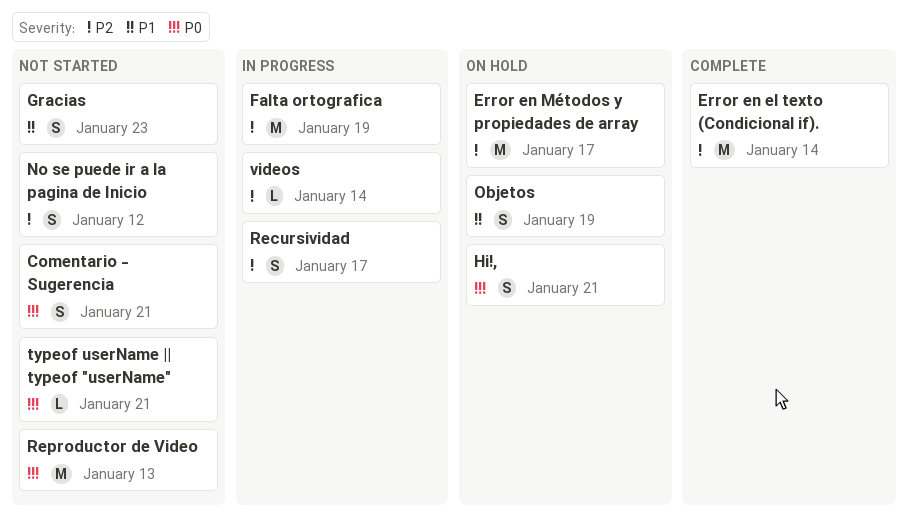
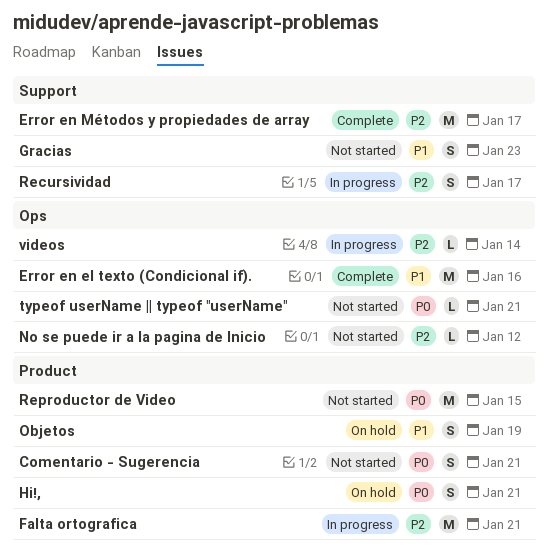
Error en el texto (Condicional if)., priority: P2 -> P1
Error en el texto (Condicional if)., due: Jan 14 -> Jan 16
Error en Métodos y propiedades de array, status: On hold -> Complete
Falta ortografica, due: Jan 19 -> Jan 21
No se puede ir a la pagina de Inicio, estimate: S -> L
Reproductor de Video, due: Jan 13 -> Jan 15

